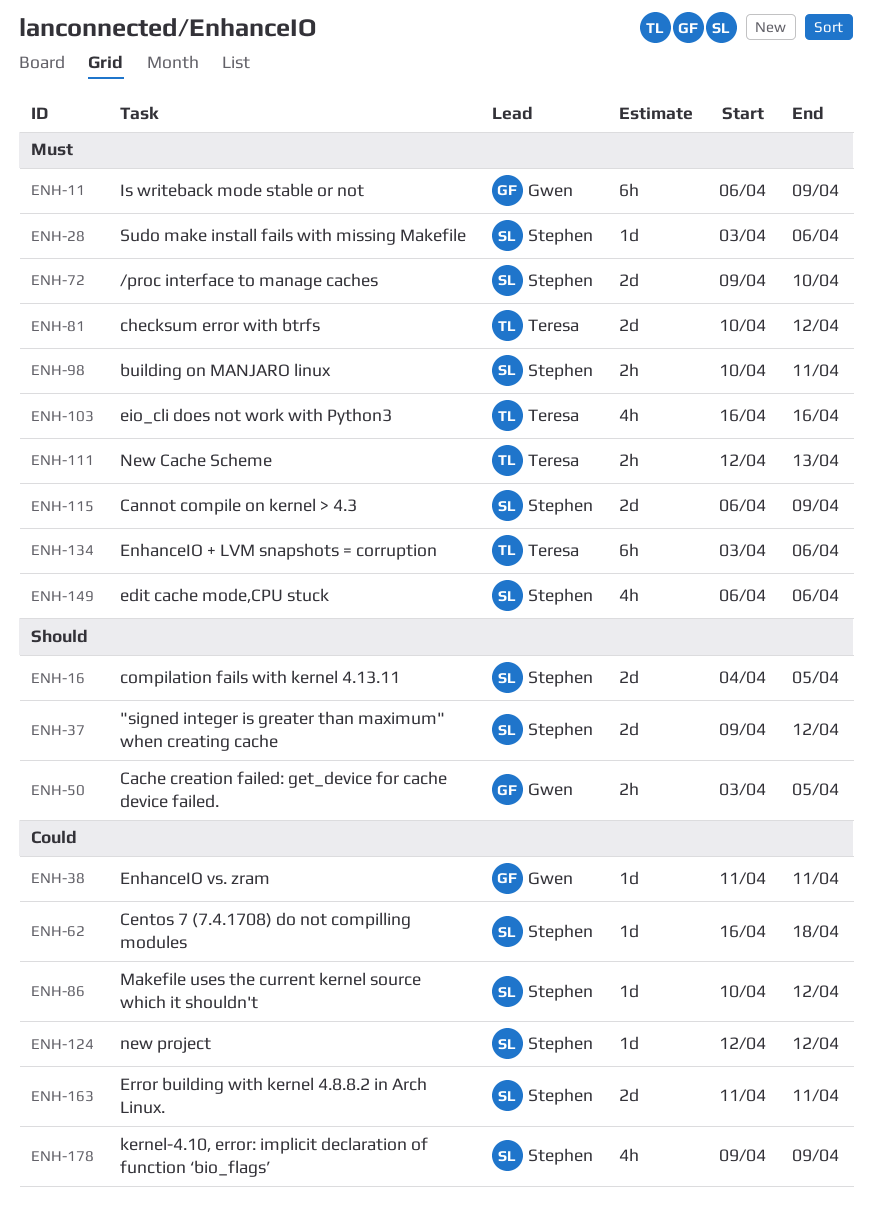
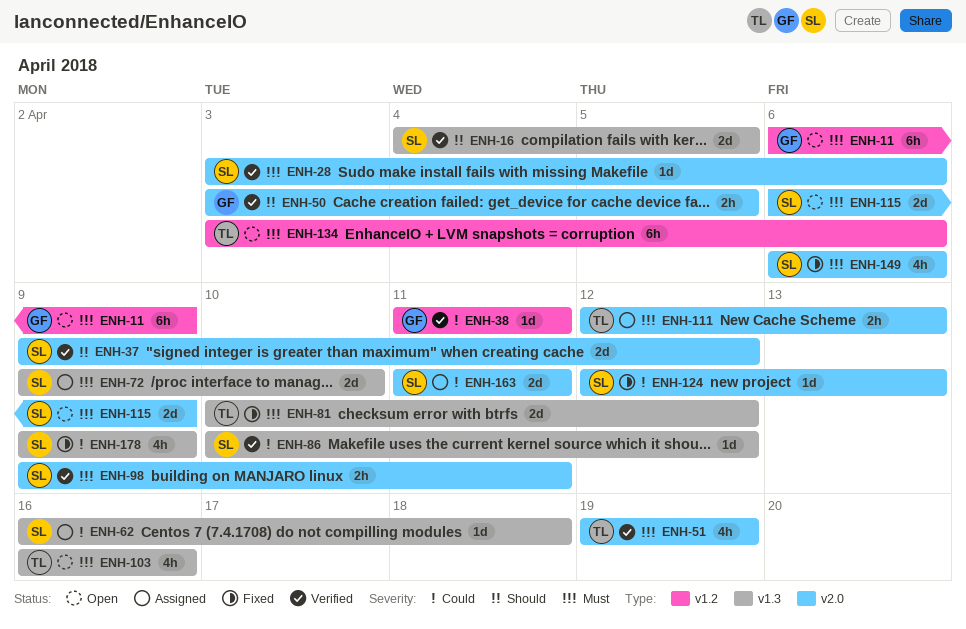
ENH-51: none -> present
ENH-98, start: Apr 10 -> Apr 9
ENH-124, due: Apr 12 -> Apr 13

